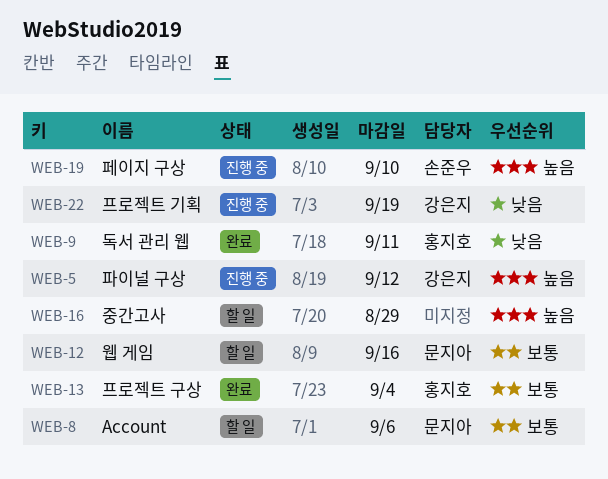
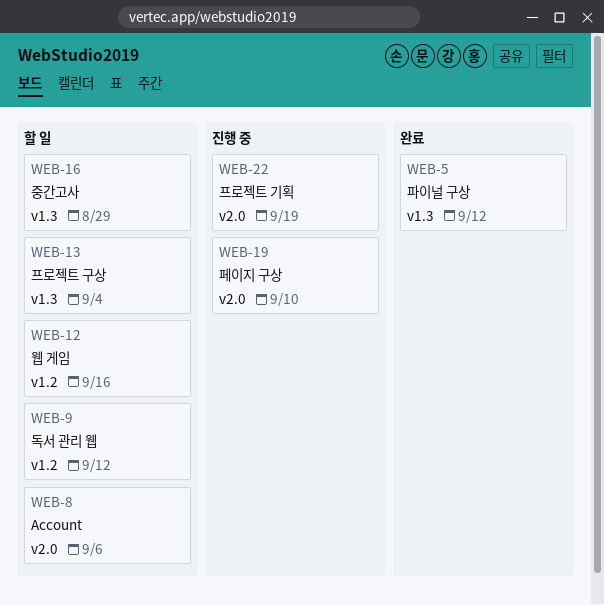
WEB-5, status: 진행 중 -> 완료
WEB-9, status: 완료 -> 할 일
WEB-9, due: Sep 11 -> Sep 12
WEB-13, status: 완료 -> 할 일

